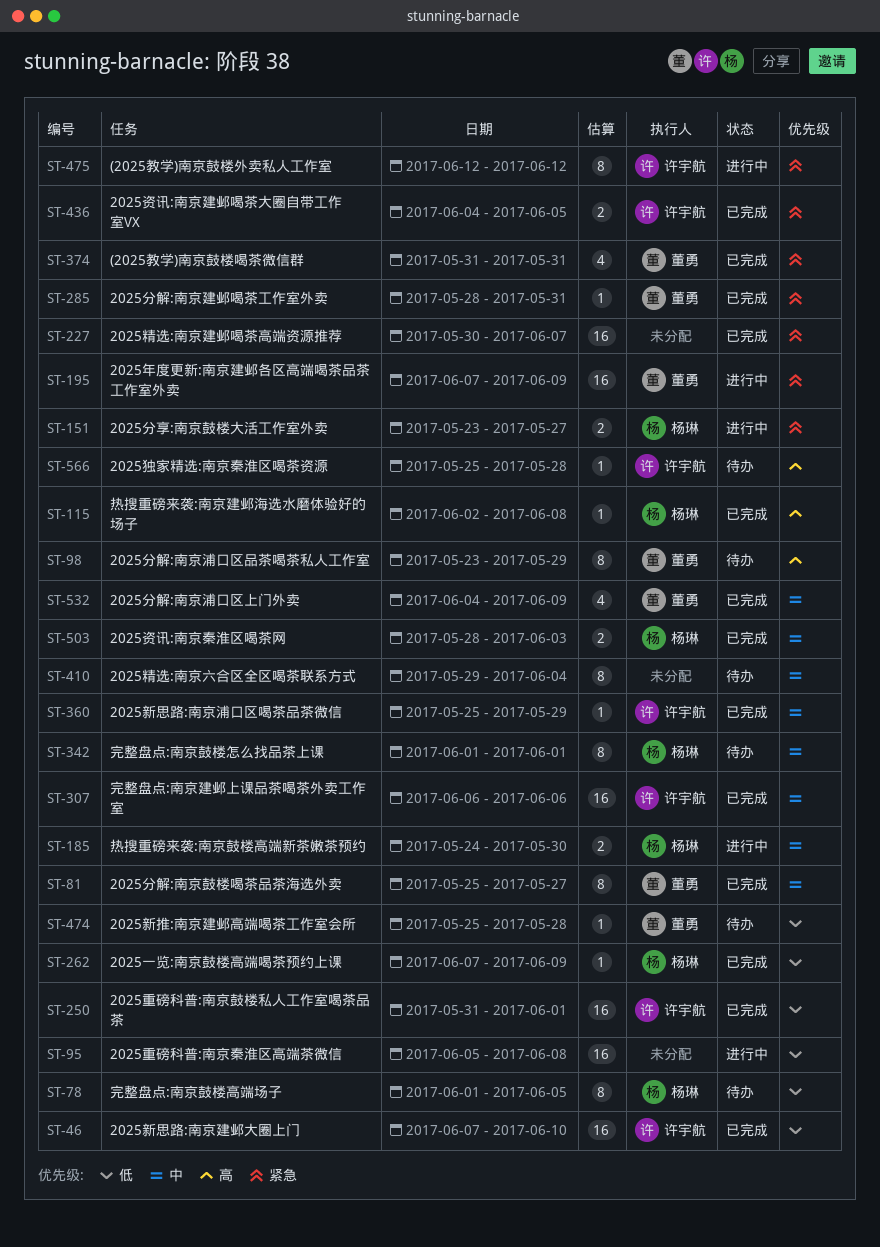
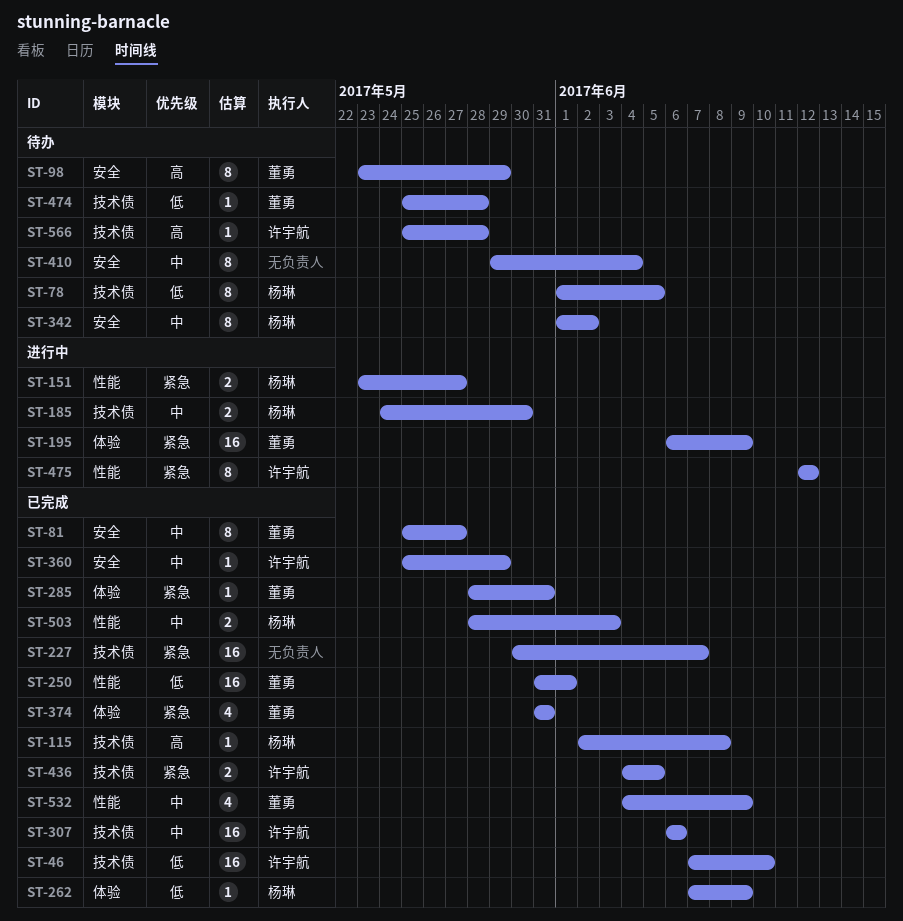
ST-95: present -> none
ST-195, start: Jun 7 -> Jun 6
ST-250, owner: 许宇航 -> 董勇
ST-342, due: Jun 1 -> Jun 2

